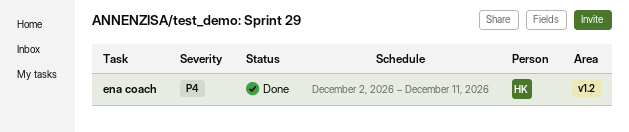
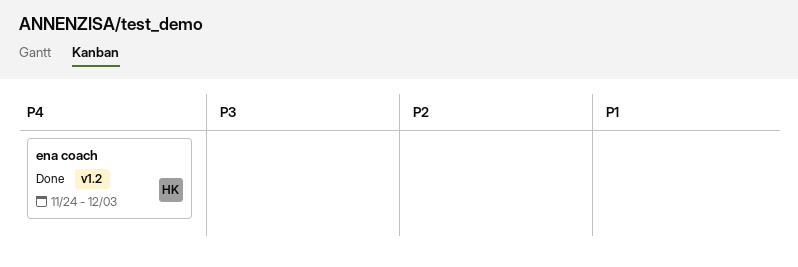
ena coach, start: Dec 2 -> Nov 24
ena coach, due: Dec 11 -> Dec 3

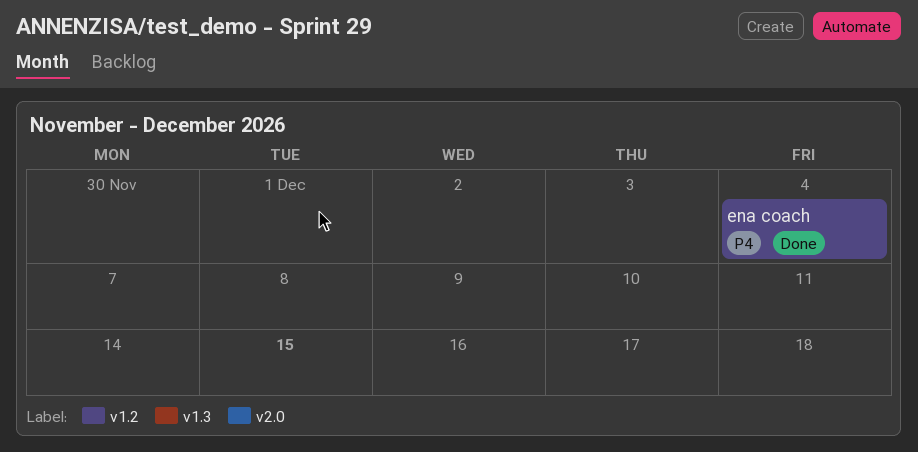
ena coach, due: Dec 3 -> Dec 4

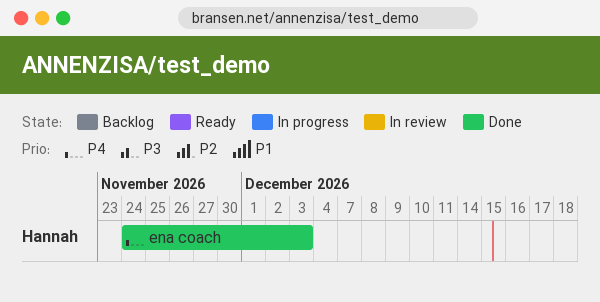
ena coach, due: Dec 4 -> Dec 3

